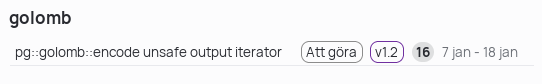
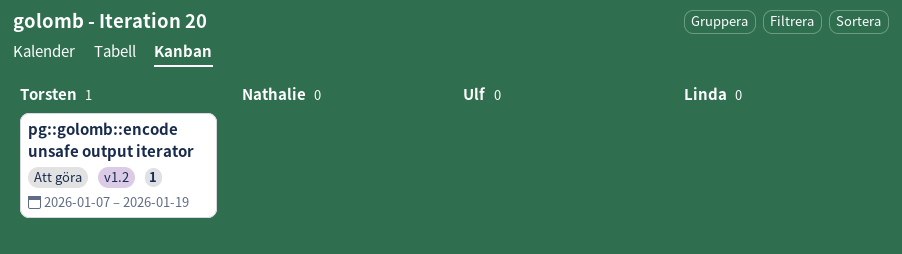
pg::golomb::encode unsafe output iterator, estimate: 16 -> 1
pg::golomb::encode unsafe output iterator, due: Jan 18 -> Jan 19

